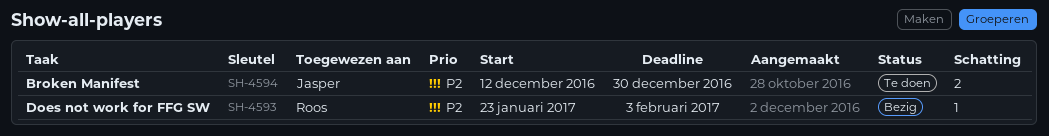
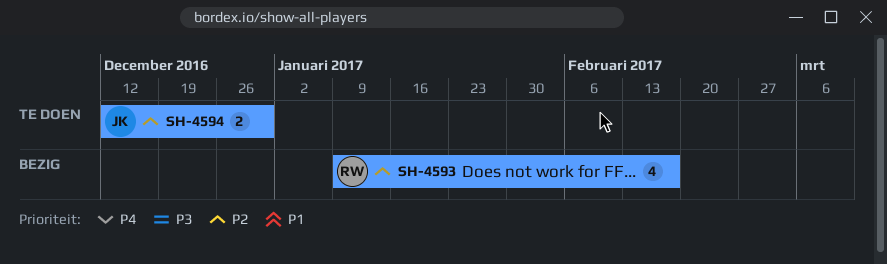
SH-4593, estimate: 1 -> 4
SH-4593, start: Jan 23 -> Jan 9
SH-4593, due: Feb 3 -> Feb 17

